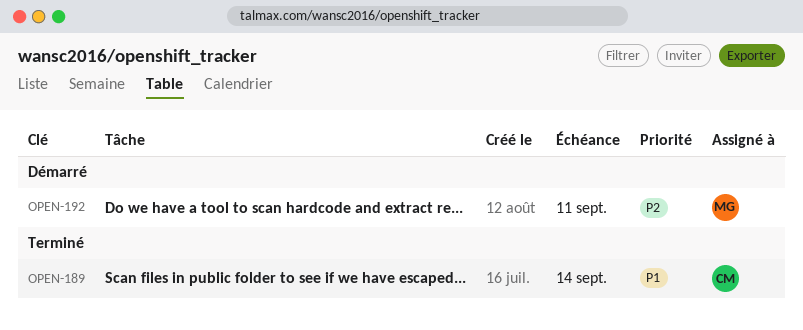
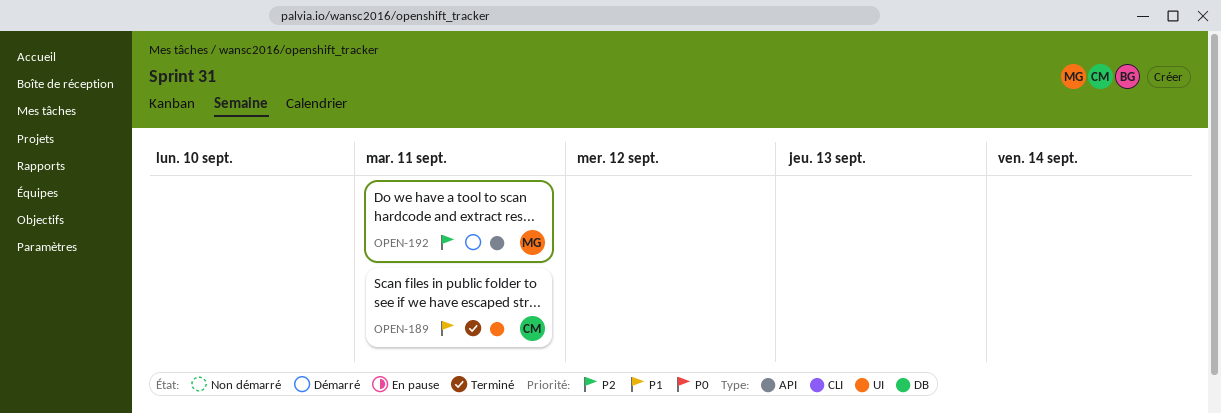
OPEN-189, due: Sep 14 -> Sep 11

